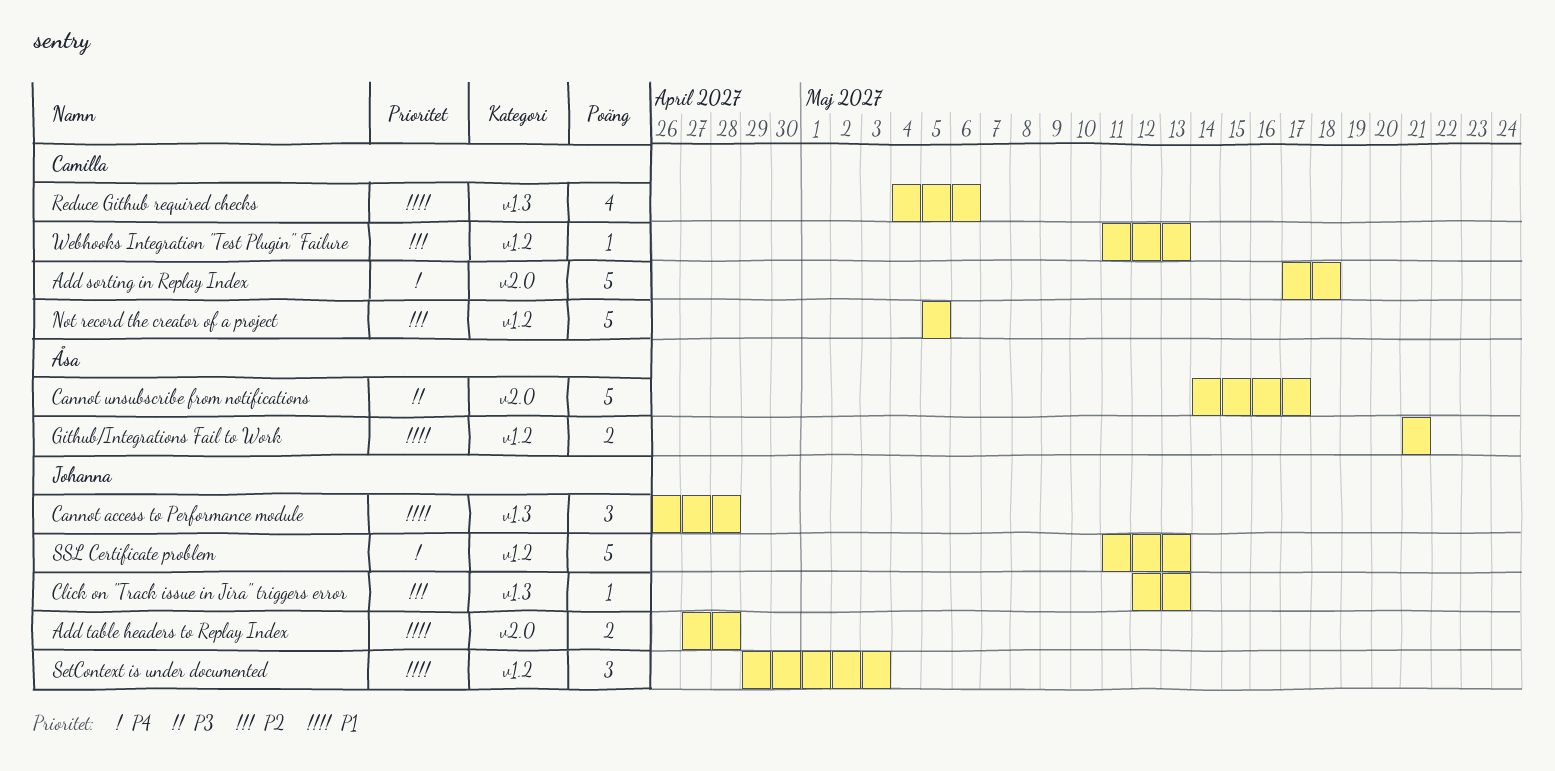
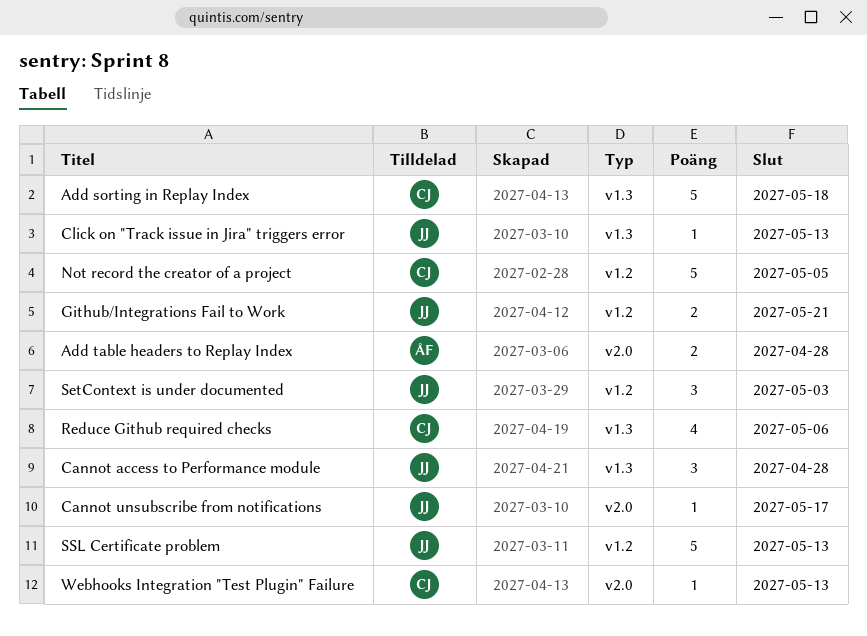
Add sorting in Replay Index, label: v2.0 -> v1.3
Add table headers to Replay Index, owner: Johanna -> Åsa
Cannot unsubscribe from notifications, owner: Åsa -> Johanna
Cannot unsubscribe from notifications, estimate: 5 -> 1
Github/Integrations Fail to Work, owner: Åsa -> Johanna
Webhooks Integration "Test Plugin" Failure, label: v1.2 -> v2.0

